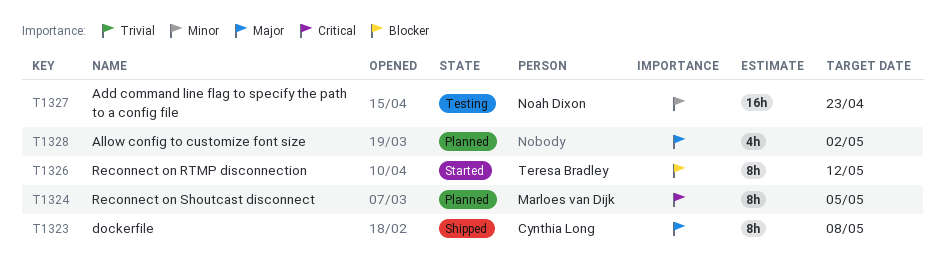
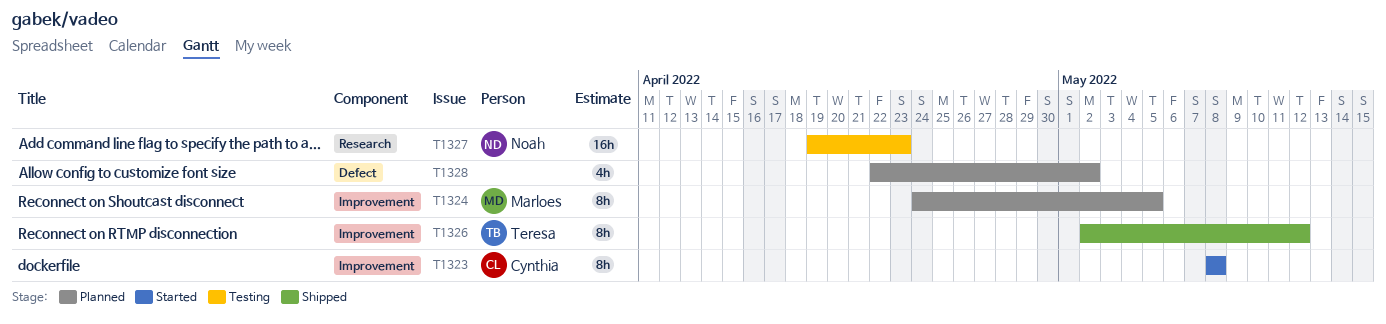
T1323, status: Shipped -> Started
T1326, status: Started -> Shipped

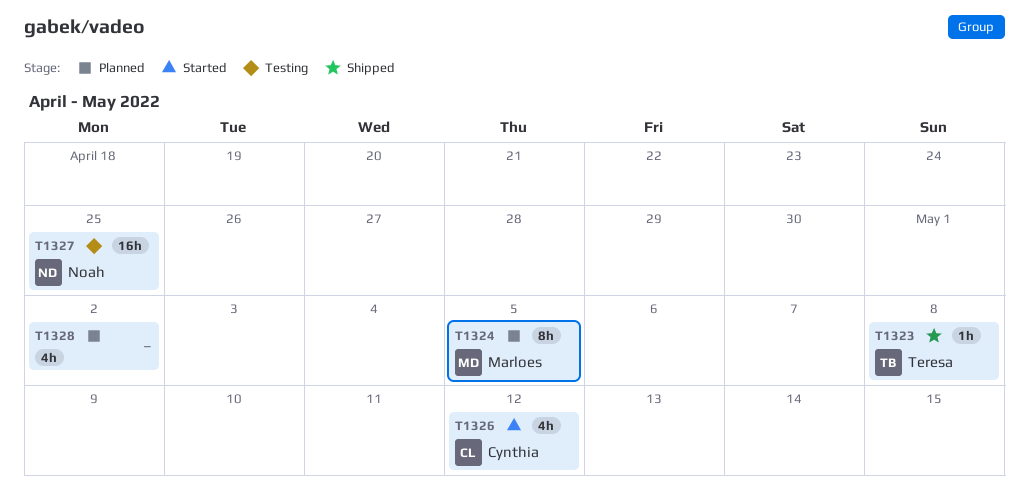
T1323, status: Started -> Shipped
T1323, owner: Cynthia -> Teresa
T1323, estimate: 8h -> 1h
T1326, status: Shipped -> Started
T1326, owner: Teresa -> Cynthia
T1326, estimate: 8h -> 4h
T1327, due: Apr 23 -> Apr 25

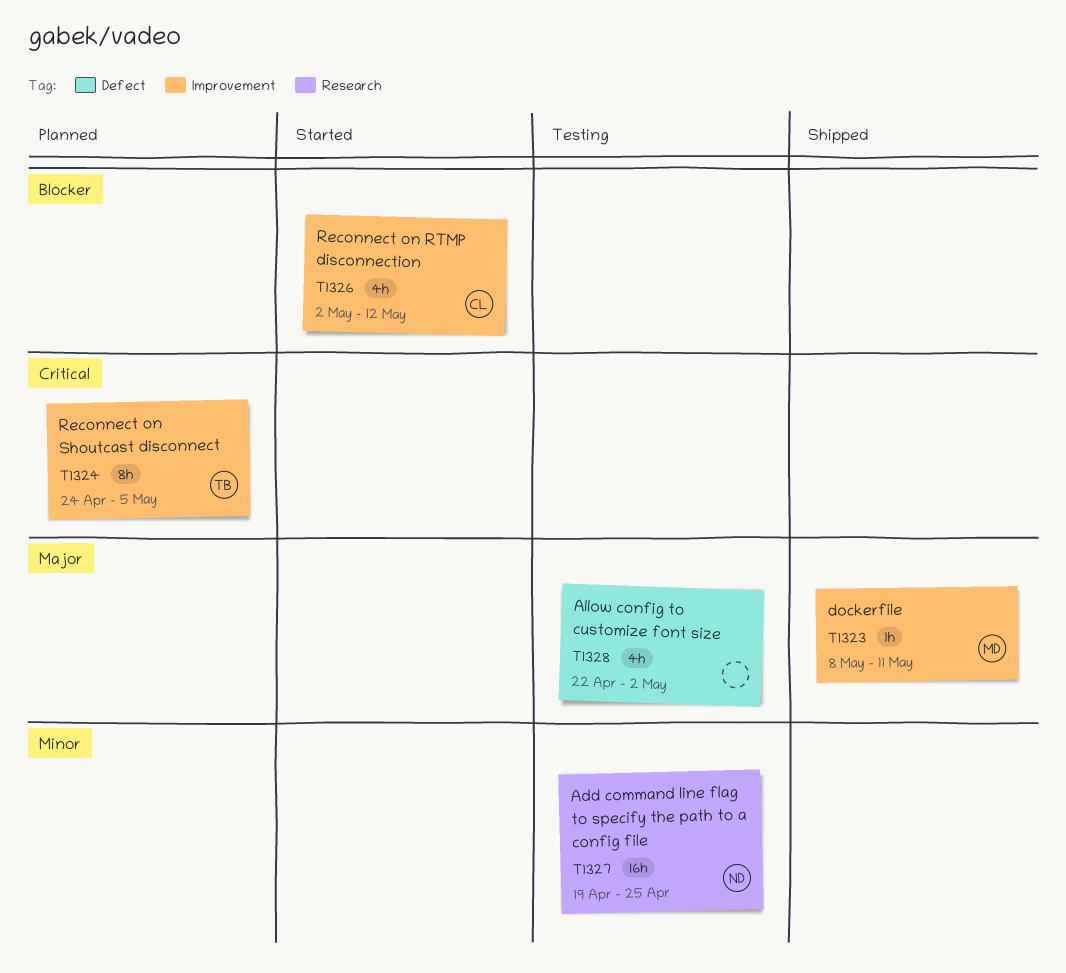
T1323, owner: Teresa -> Marloes
T1323, due: May 8 -> May 11
T1324, owner: Marloes -> Teresa
T1328, status: Planned -> Testing

